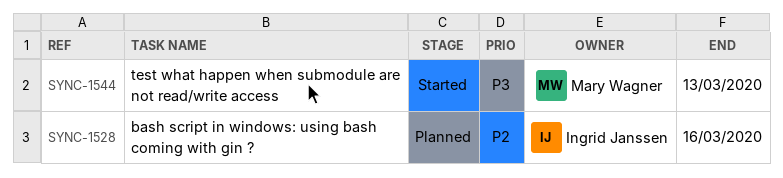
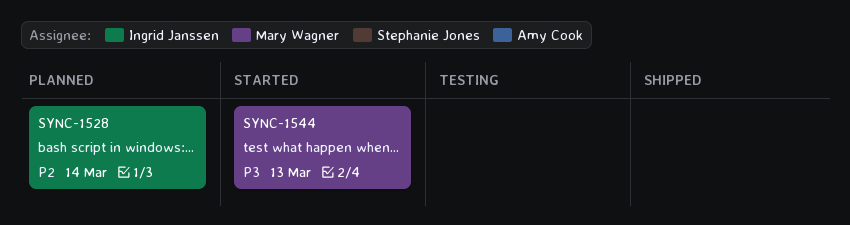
SYNC-1528, due: Mar 16 -> Mar 14

